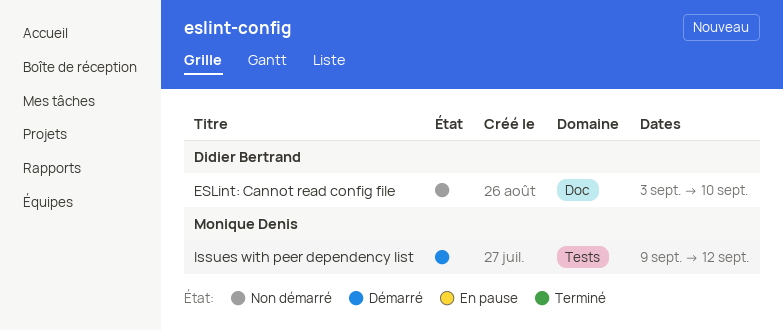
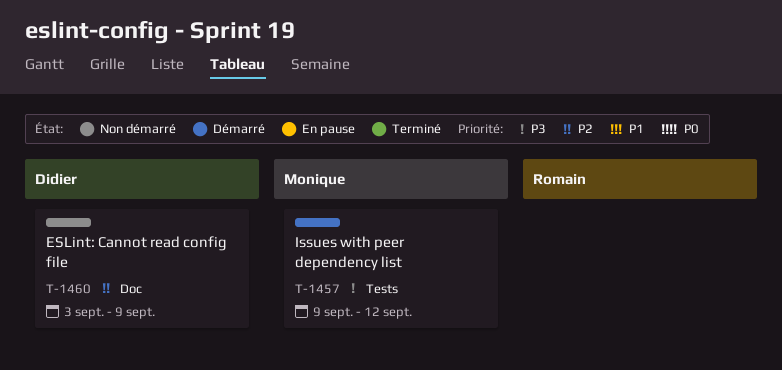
ESLint: Cannot read config file, due: Sep 10 -> Sep 9

